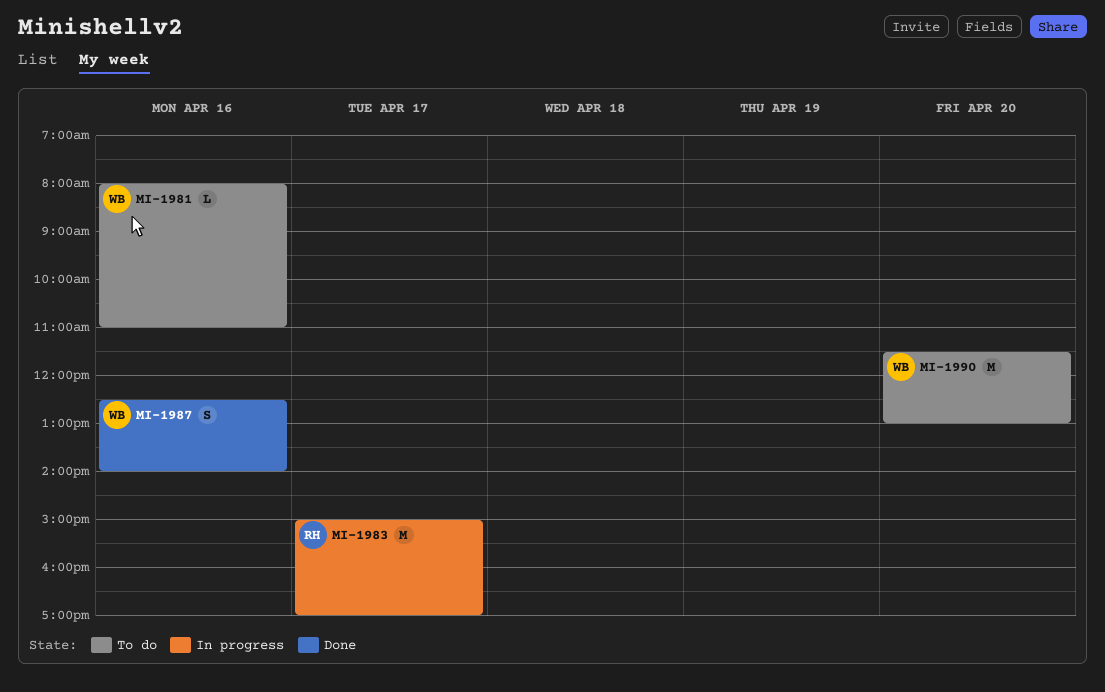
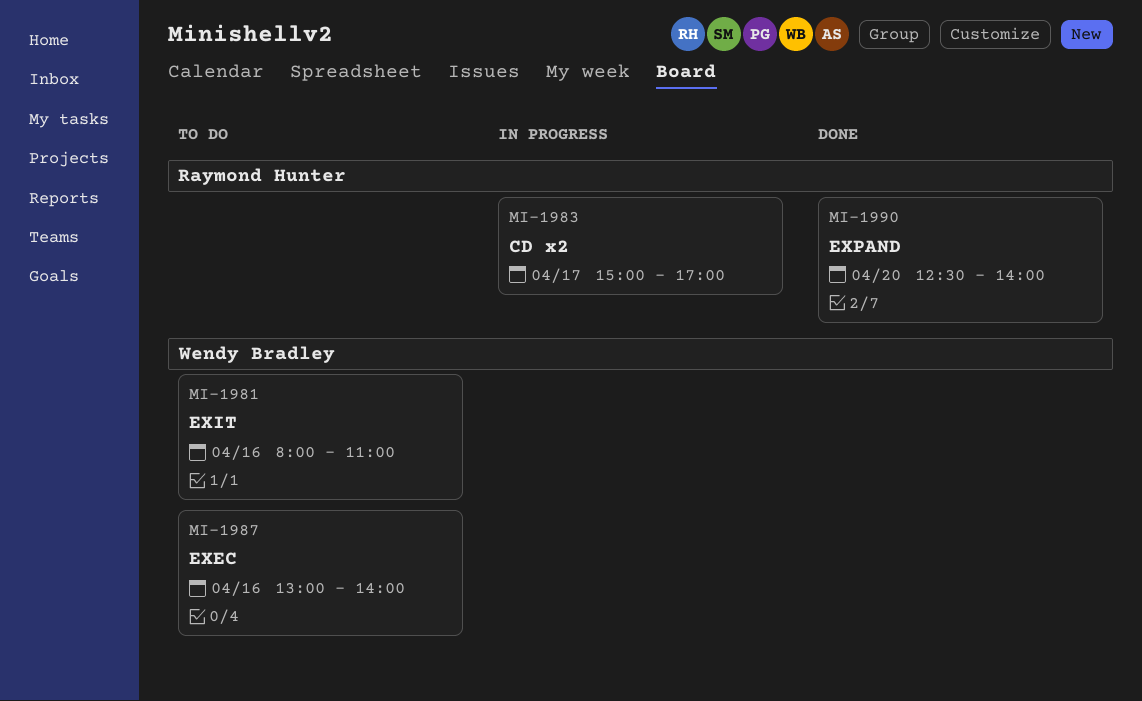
MI-1987, status: Done -> To do
MI-1987, begins: 12:30 -> 13:00
MI-1990, status: To do -> Done
MI-1990, owner: Wendy Bradley -> Raymond Hunter
MI-1990, begins: 11:30 -> 12:30
MI-1990, ends: 13:00 -> 14:00

